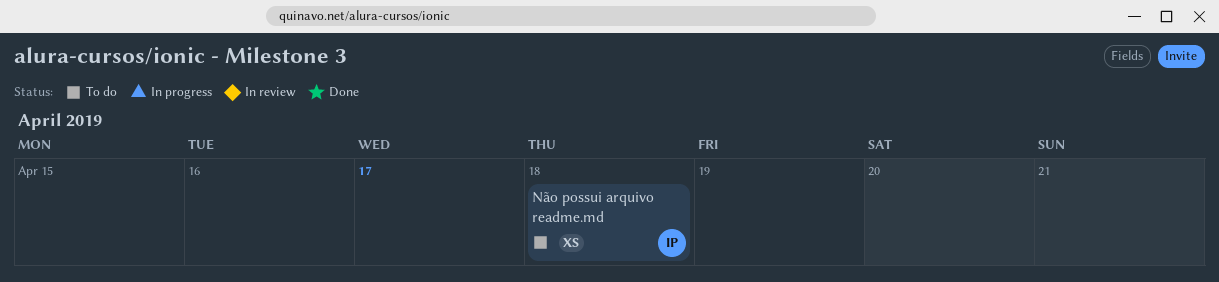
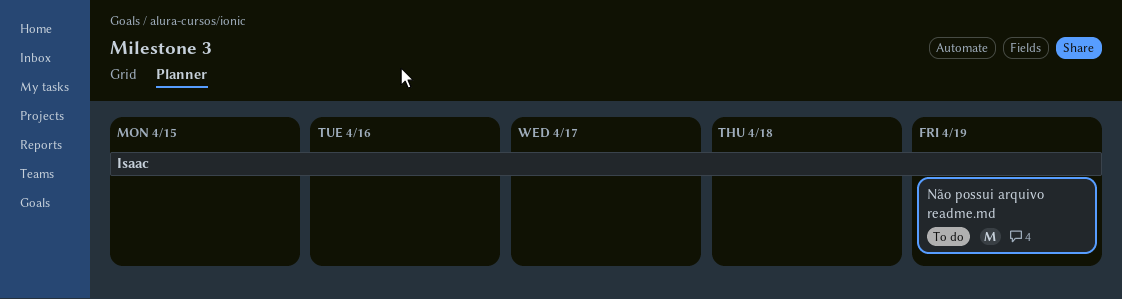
Não possui arquivo readme.md, estimate: XS -> M
Não possui arquivo readme.md, due: Apr 18 -> Apr 19

